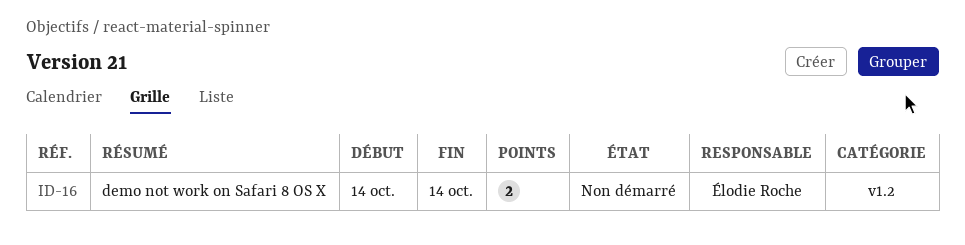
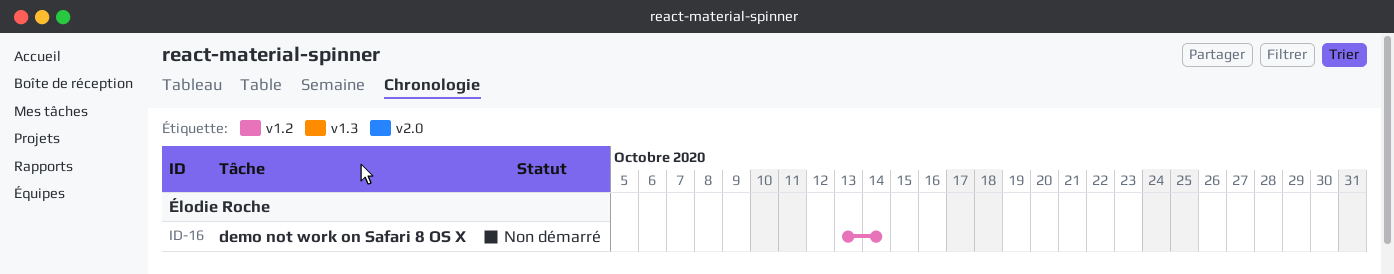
ID-16, start: Oct 14 -> Oct 13

